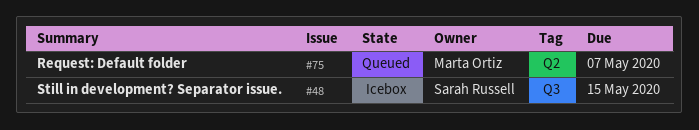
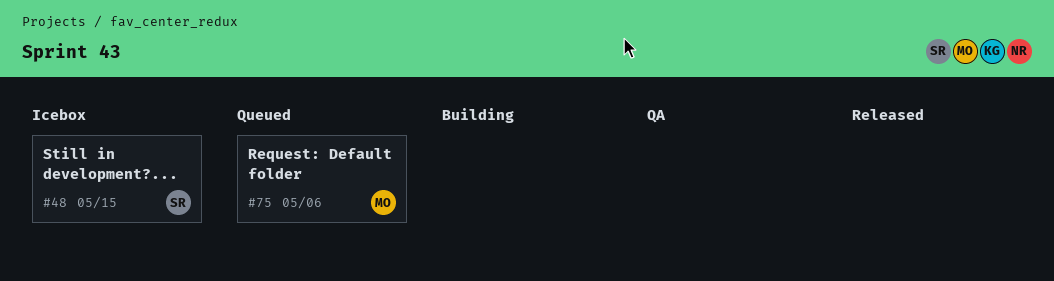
#75, due: May 7 -> May 6

